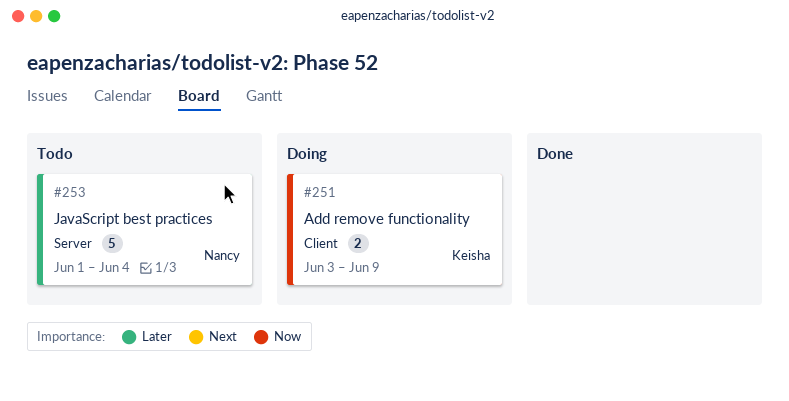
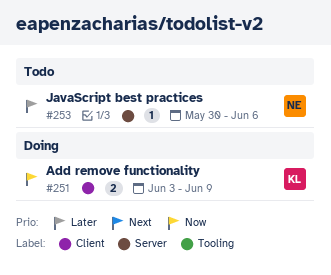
#253, estimate: 5 -> 1
#253, start: Jun 1 -> May 30
#253, due: Jun 4 -> Jun 6

